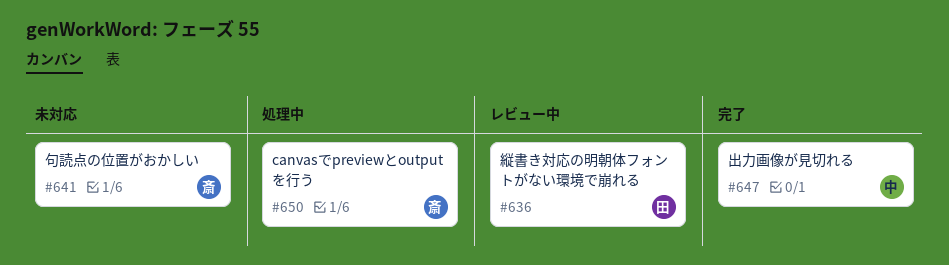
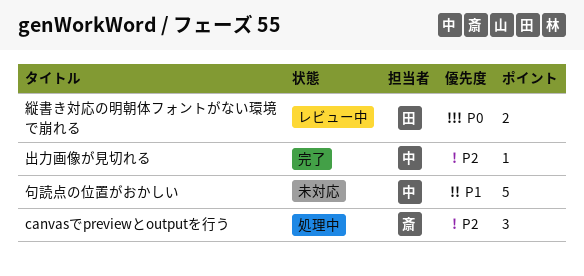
句読点の位置がおかしい, owner: 斎 -> 中

